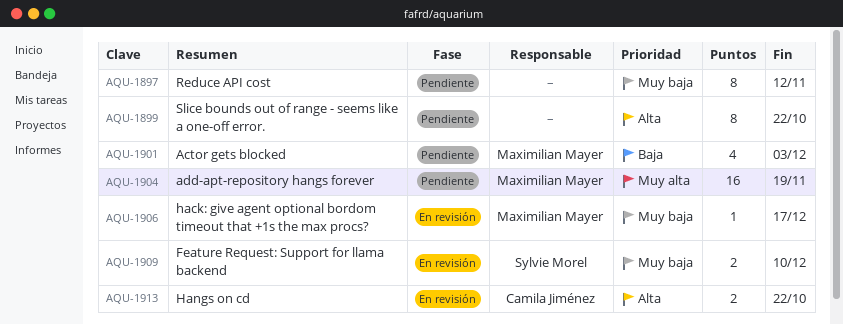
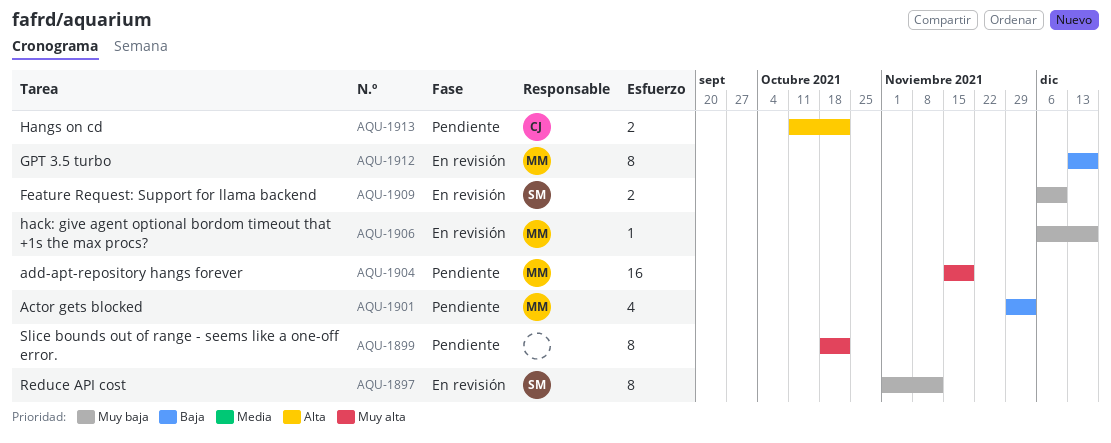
AQU-1897, status: Pendiente -> En revisión
AQU-1897, owner: none -> Sylvie Morel
AQU-1899, priority: Alta -> Muy alta
AQU-1912: none -> present
AQU-1913, status: En revisión -> Pendiente

